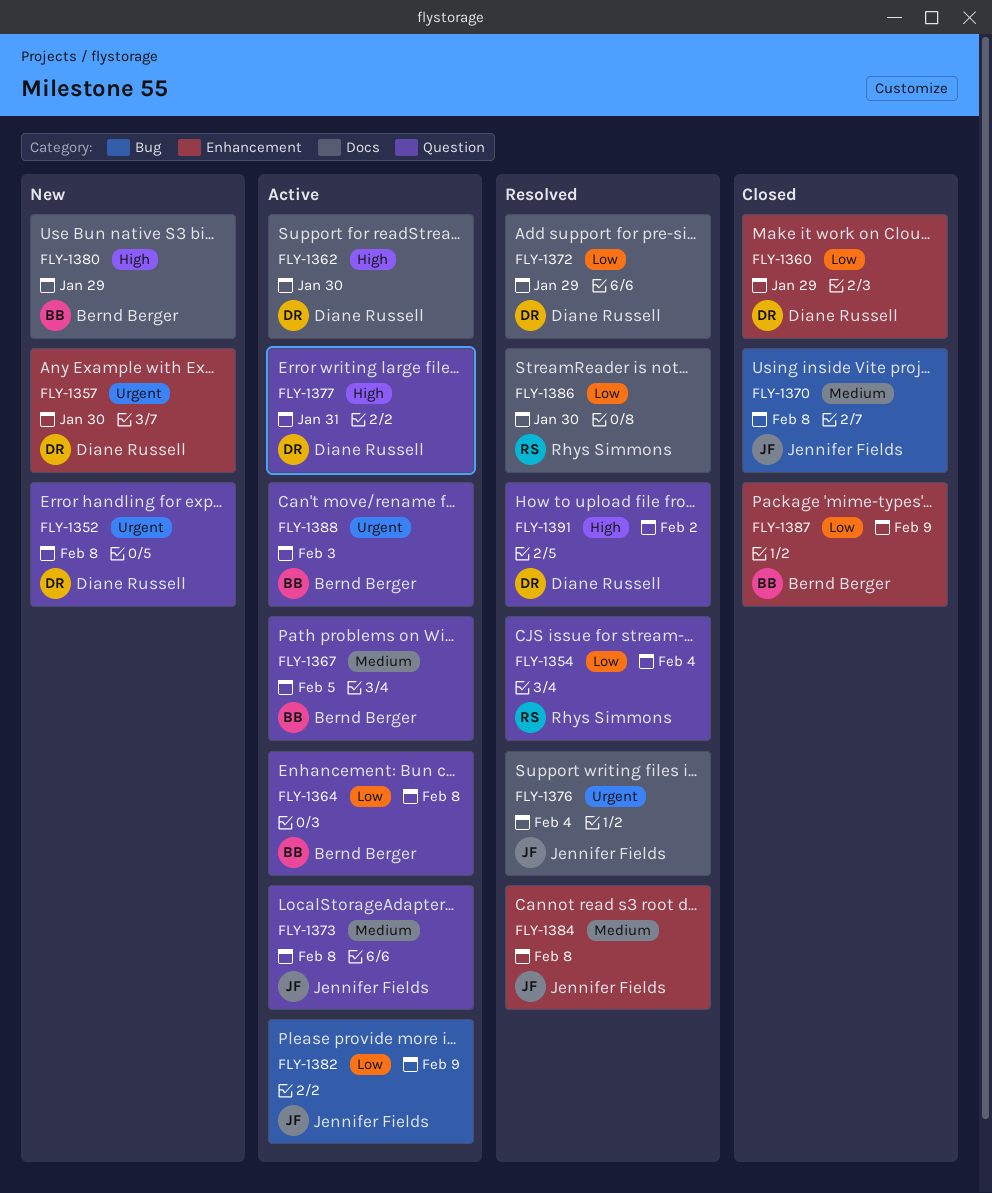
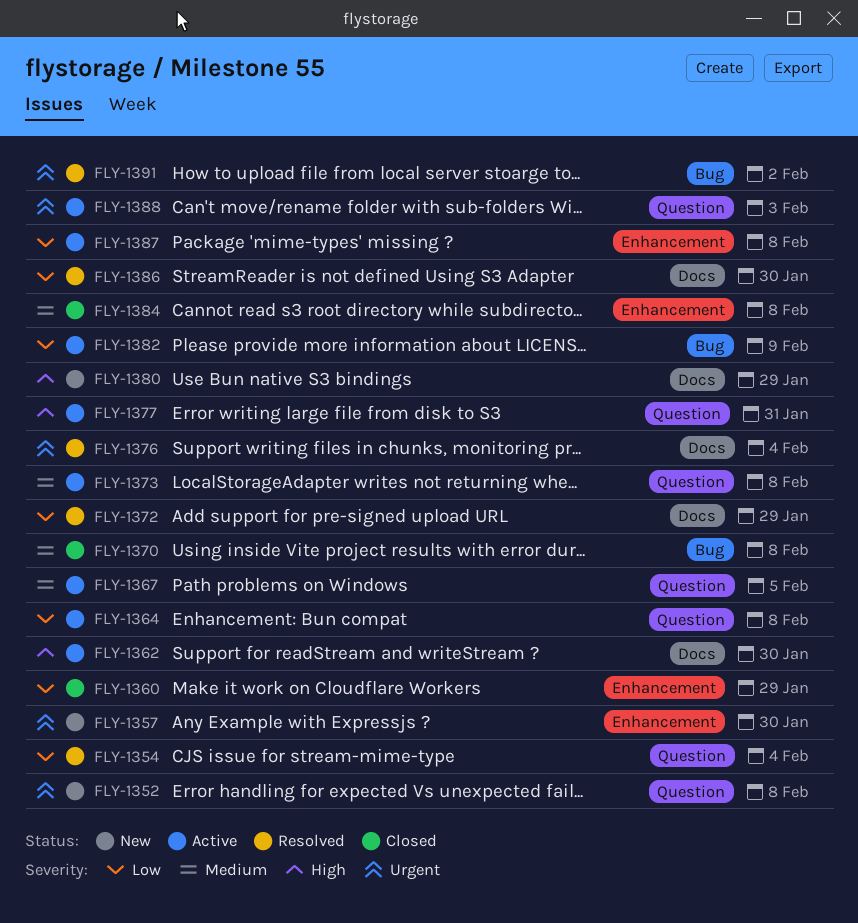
FLY-1384, status: Resolved -> Closed
FLY-1387, status: Closed -> Active
FLY-1387, due: Feb 9 -> Feb 8
FLY-1391, priority: High -> Urgent
FLY-1391, label: Question -> Bug

